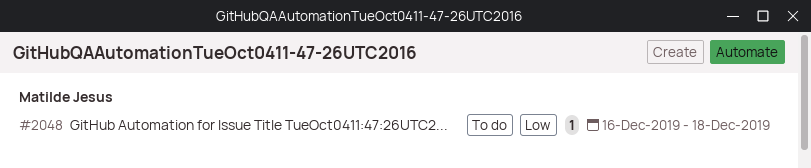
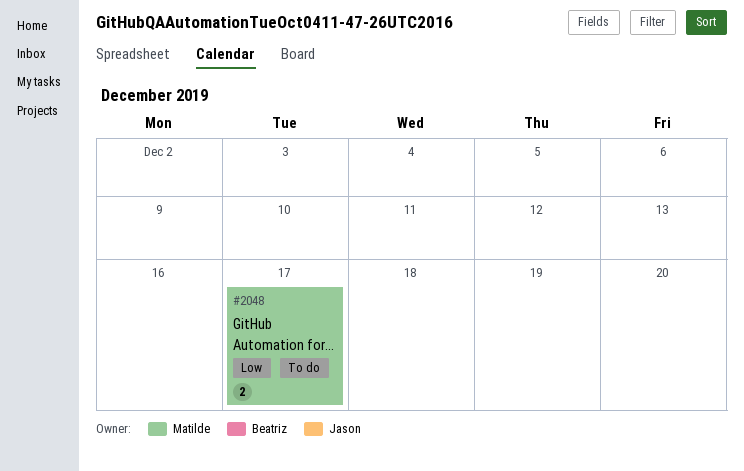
#2048, estimate: 1 -> 2
#2048, due: Dec 18 -> Dec 17

